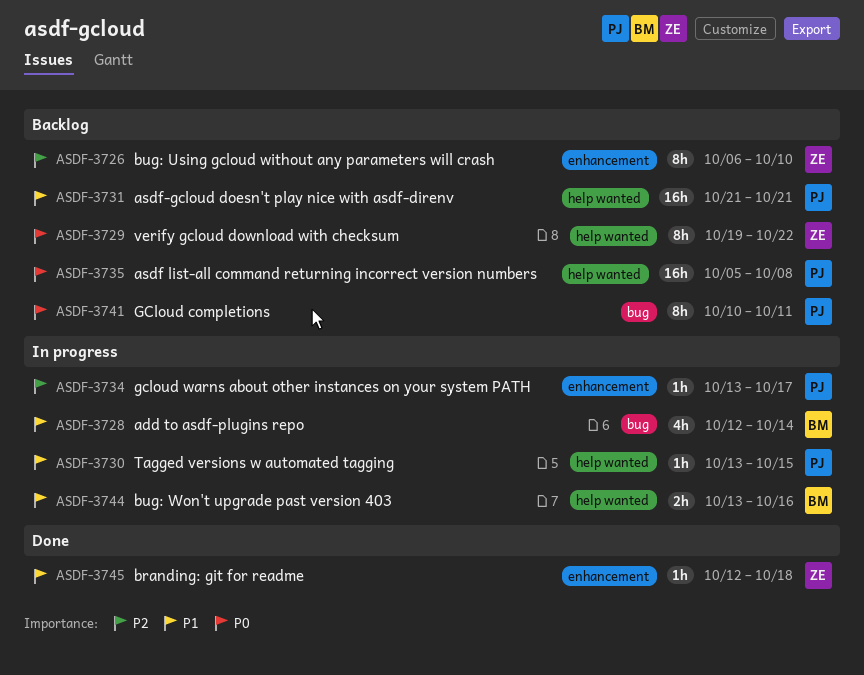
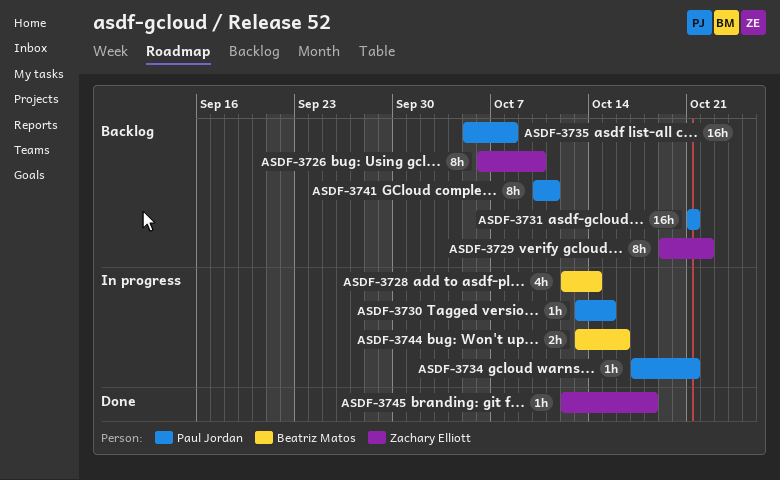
ASDF-3734, start: Oct 13 -> Oct 17
ASDF-3734, due: Oct 17 -> Oct 21

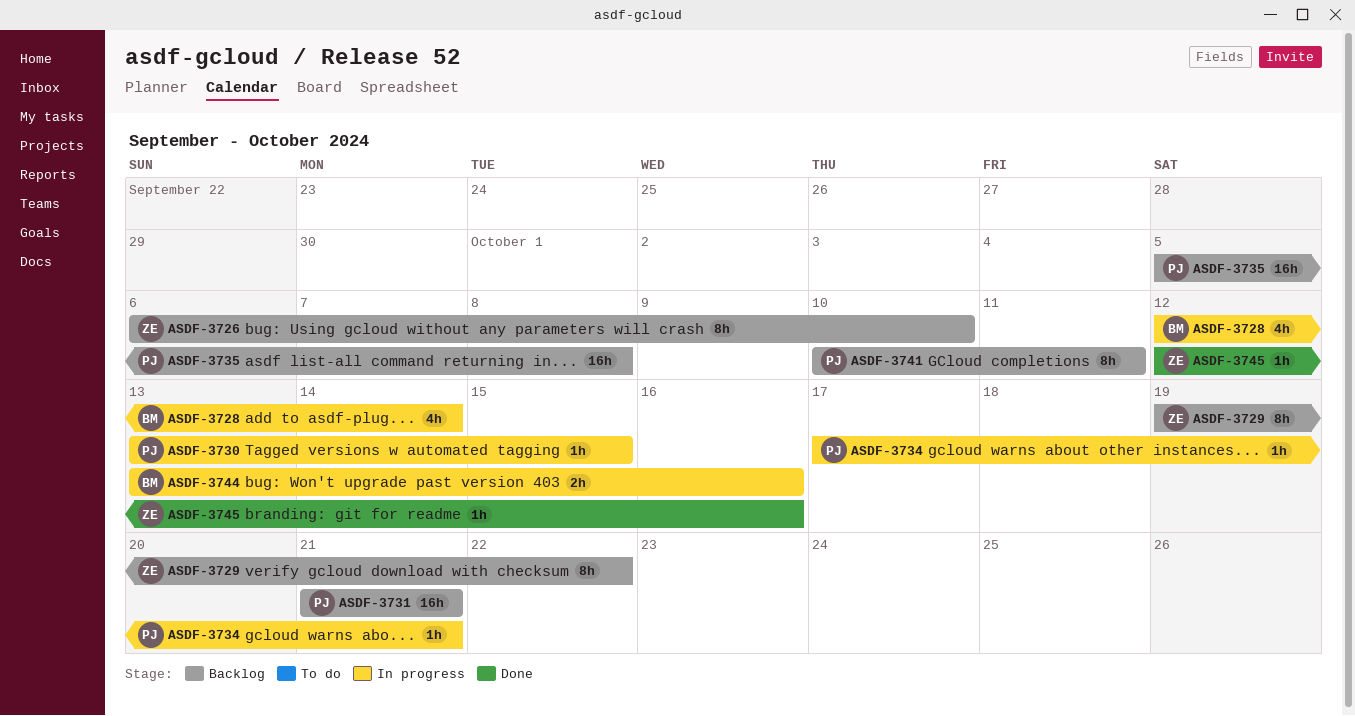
ASDF-3745, due: Oct 18 -> Oct 16

